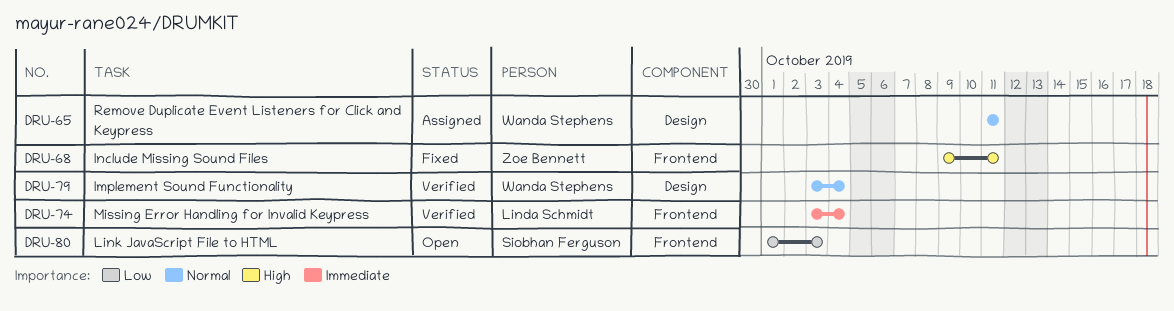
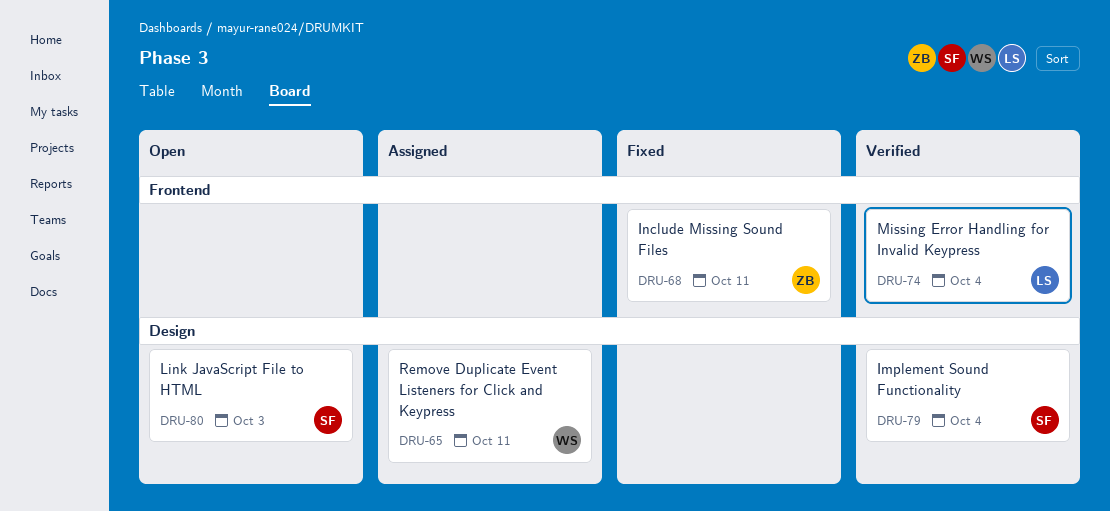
DRU-79, owner: Wanda Stephens -> Siobhan Ferguson
DRU-80, label: Frontend -> Design

